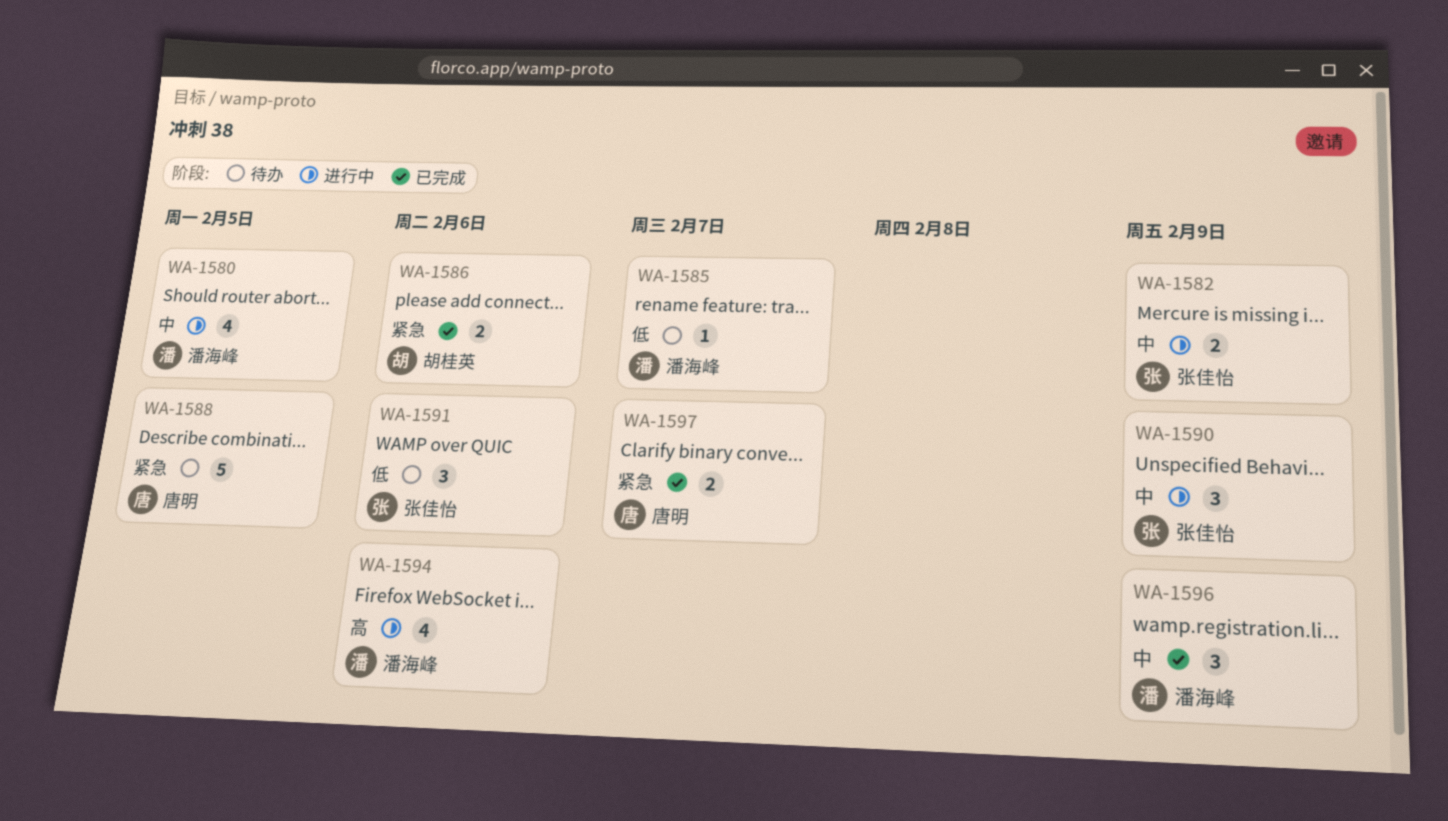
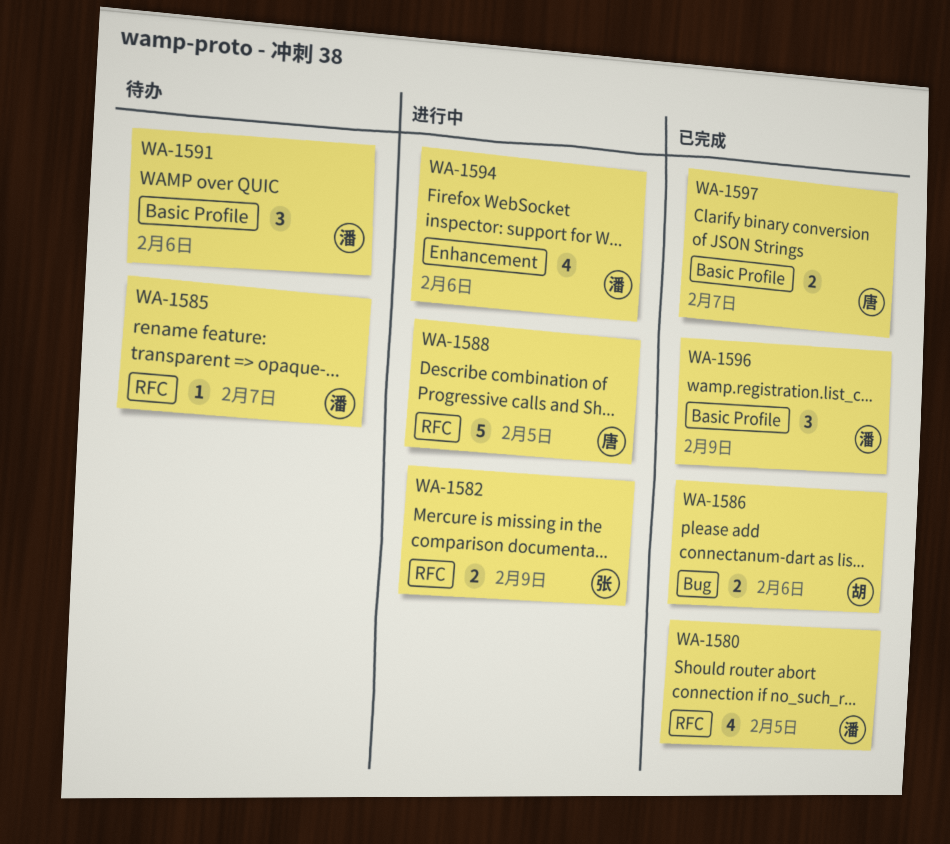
WA-1580, status: 进行中 -> 已完成
WA-1588, status: 待办 -> 进行中
WA-1590: present -> none
WA-1591, owner: 张佳怡 -> 潘海峰

